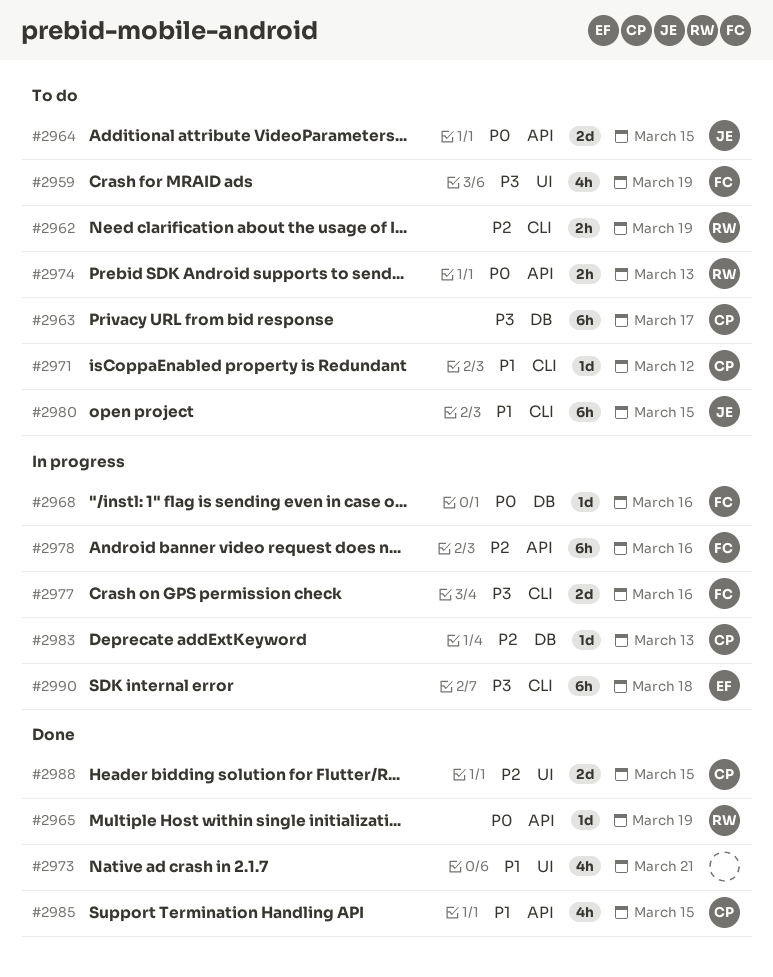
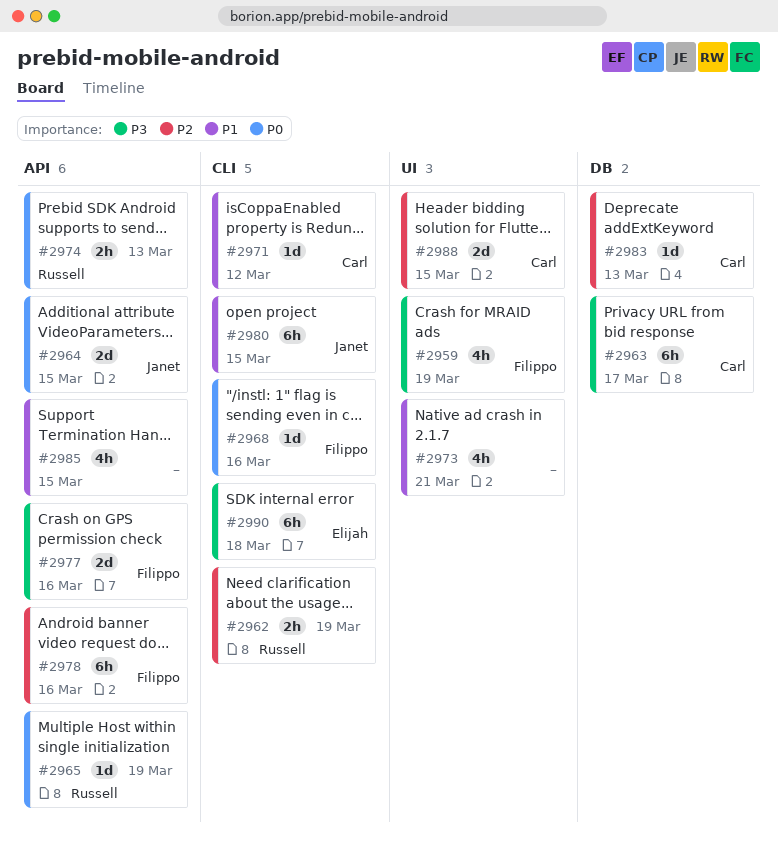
#2968, label: DB -> CLI
#2977, label: CLI -> API
#2985, owner: Carl -> none

